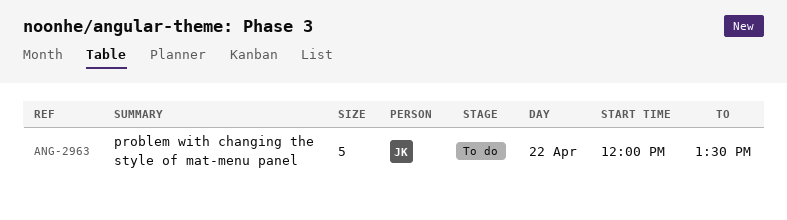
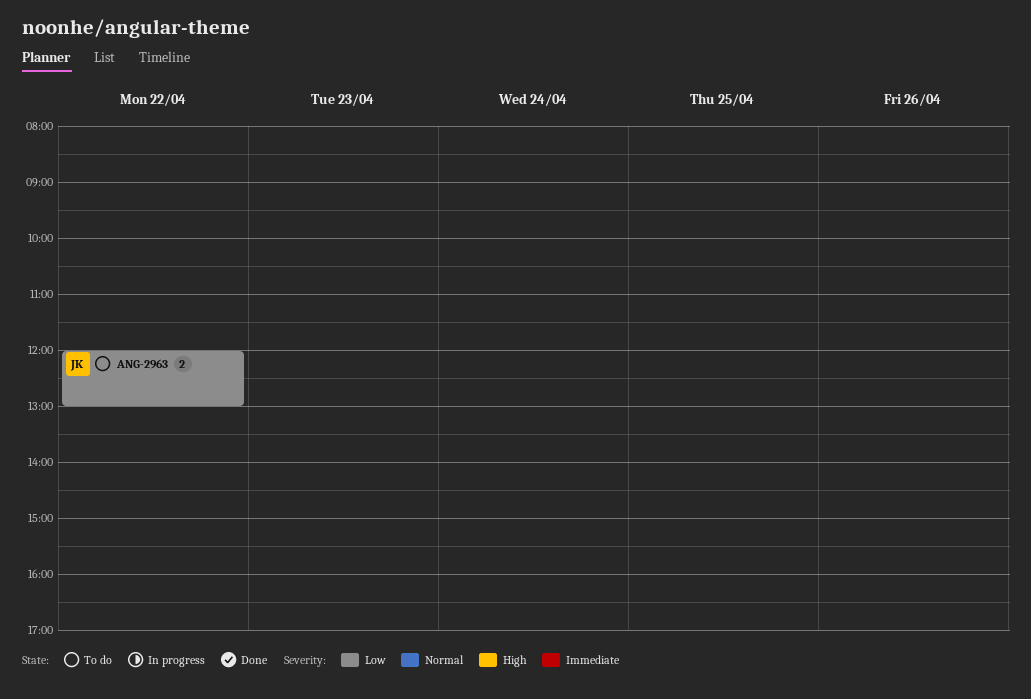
ANG-2963, estimate: 5 -> 2
ANG-2963, ends: 13:30 -> 13:00

